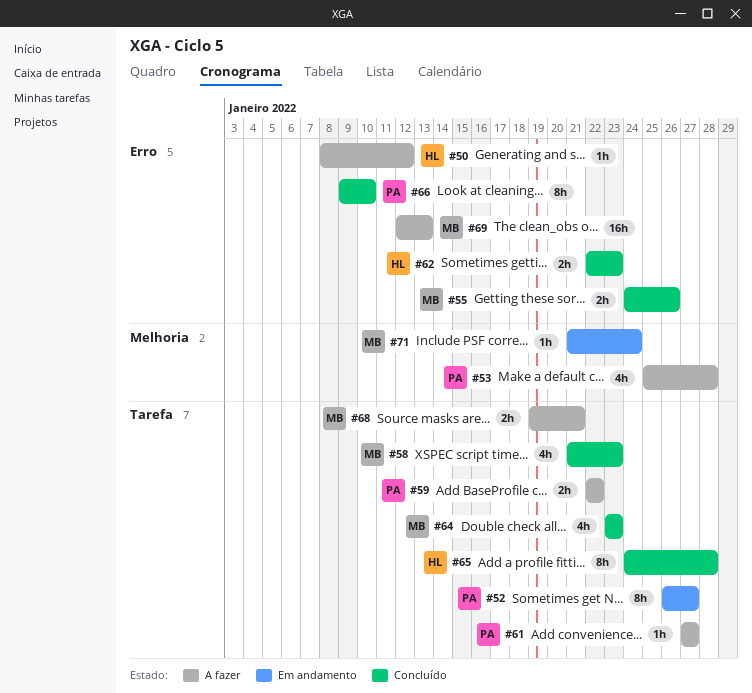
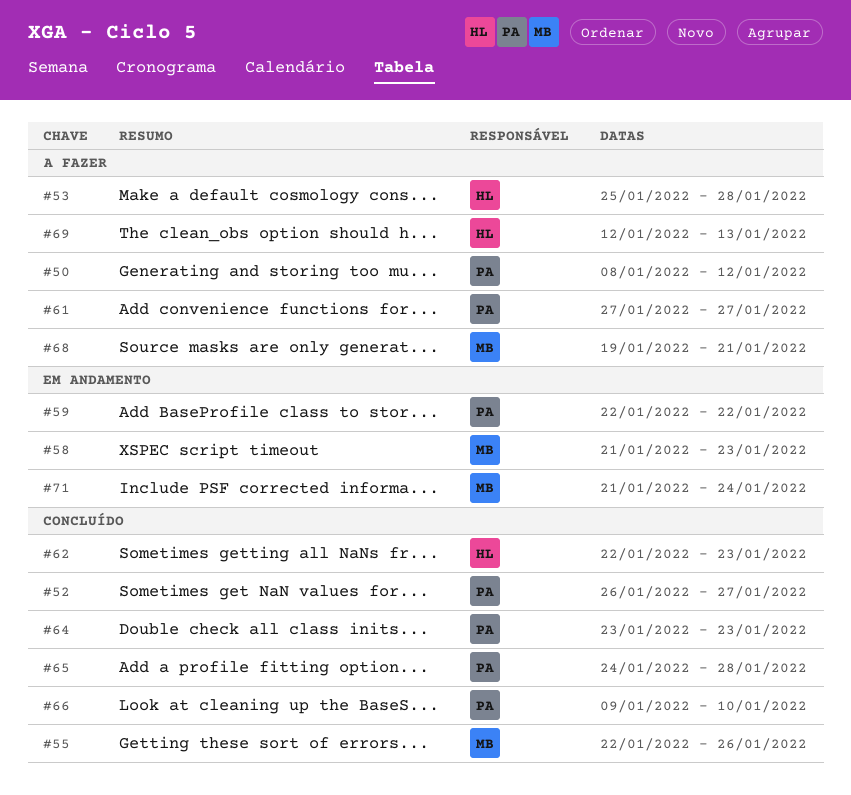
#50, owner: HL -> PA
#52, status: Em andamento -> Concluído
#53, owner: PA -> HL
#55, start: Jan 24 -> Jan 22
#58, status: Concluído -> Em andamento
#59, status: A fazer -> Em andamento
#64, owner: MB -> PA
#65, owner: HL -> PA
#69, owner: MB -> HL

